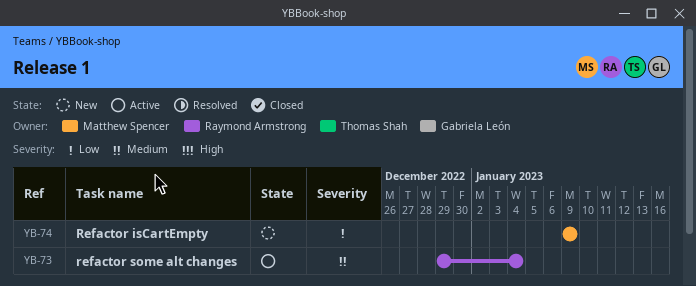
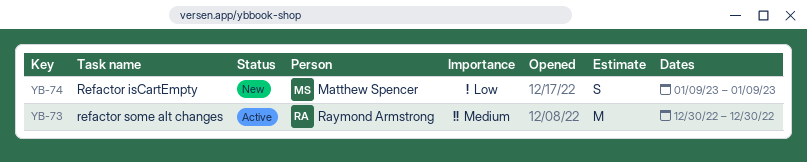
YB-73, start: Dec 29 -> Dec 30
YB-73, due: Jan 4 -> Dec 30

